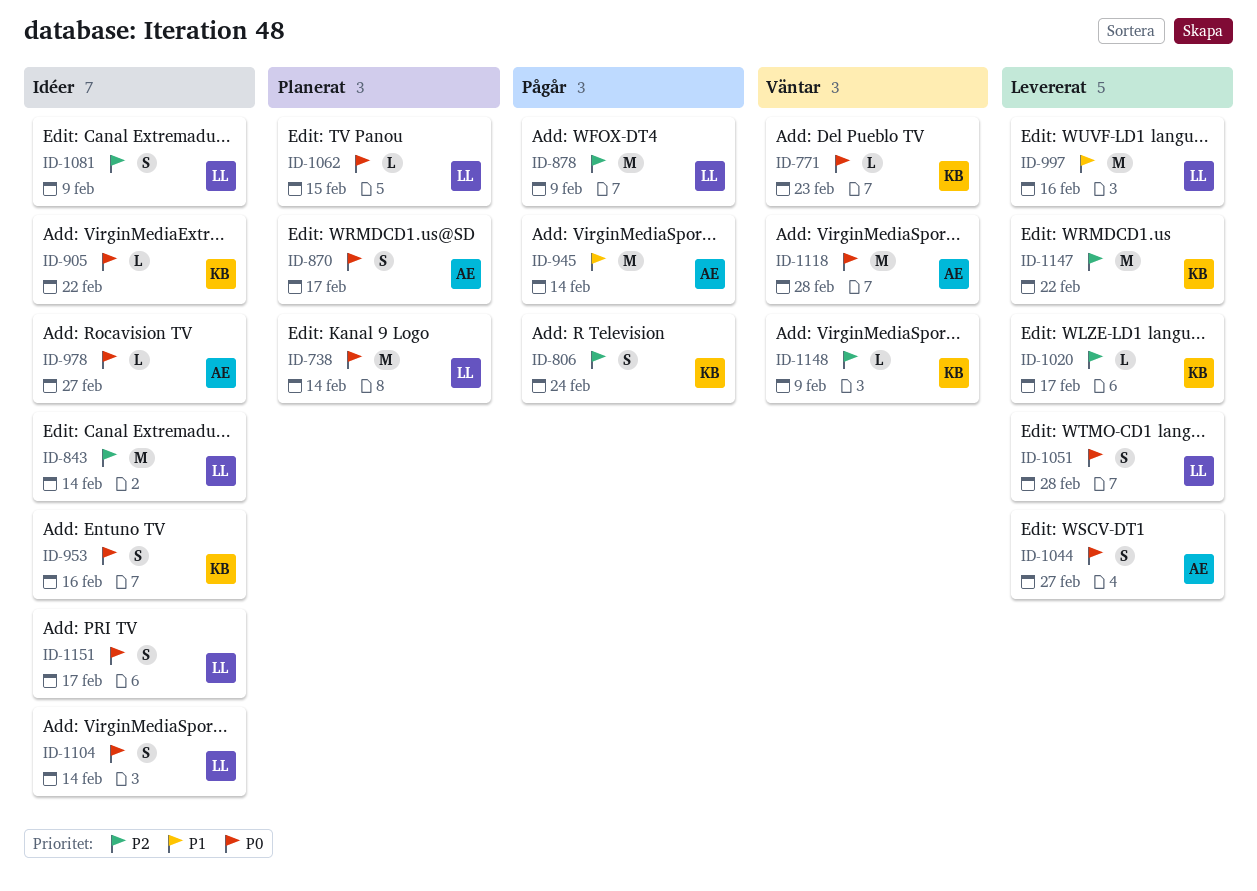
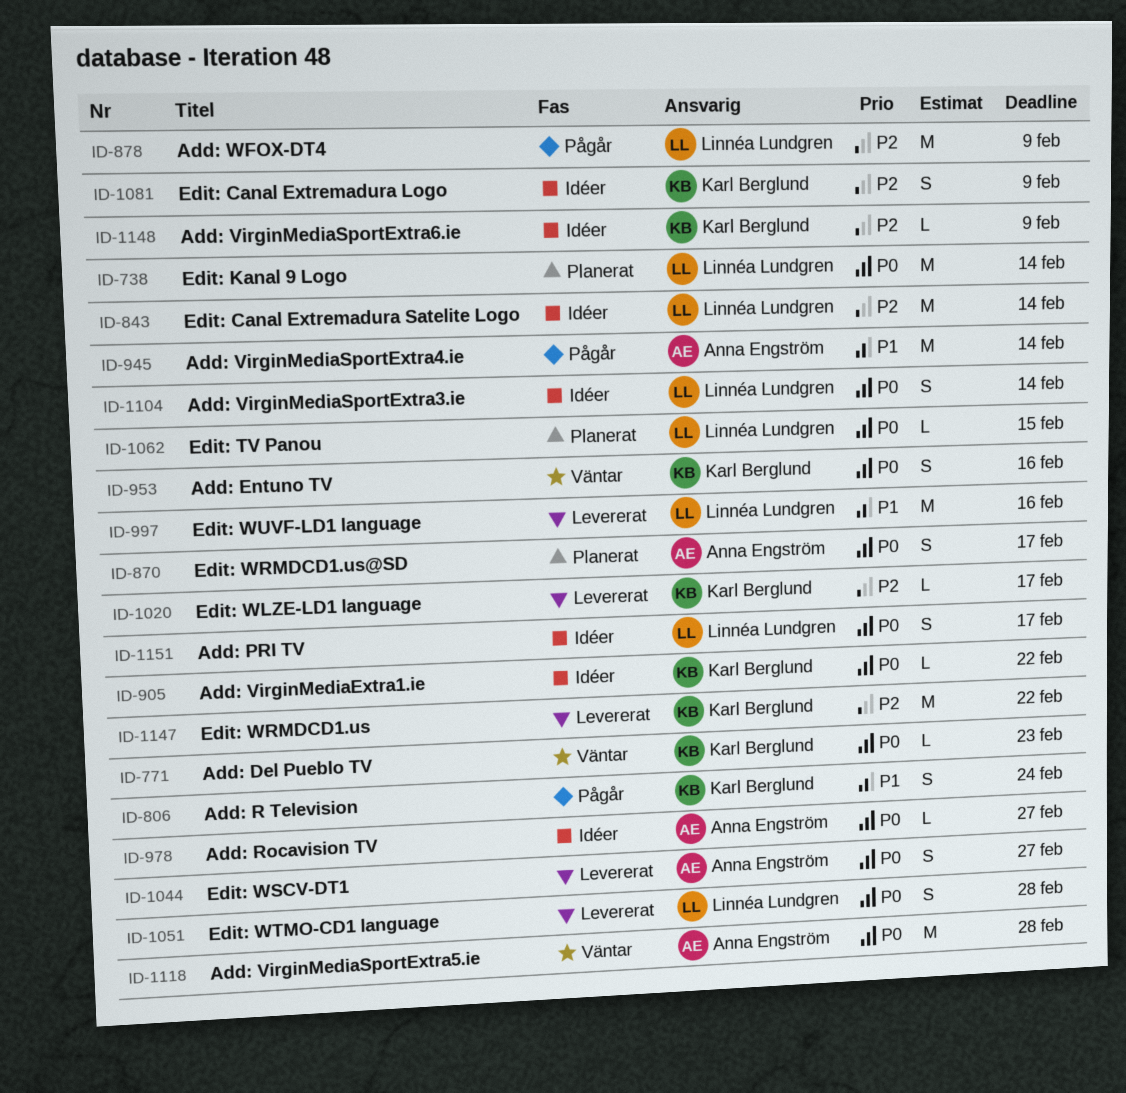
ID-806, priority: P2 -> P1
ID-953, status: Idéer -> Väntar
ID-1081, owner: Linnéa Lundgren -> Karl Berglund
ID-1148, status: Väntar -> Idéer

